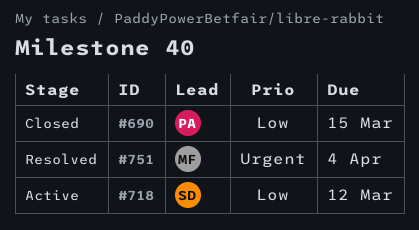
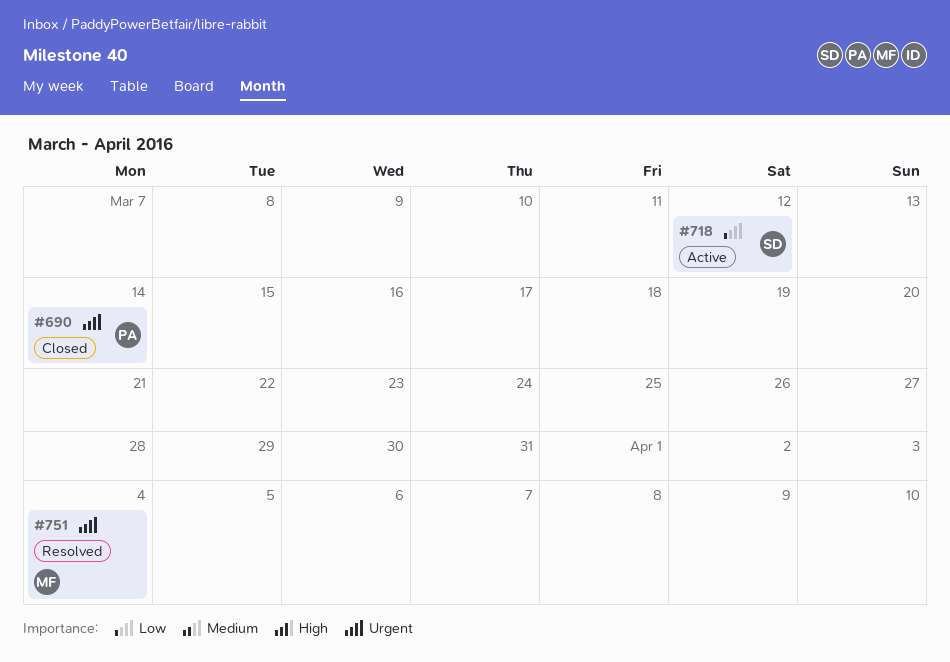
#690, priority: Low -> Urgent
#690, due: Mar 15 -> Mar 14

